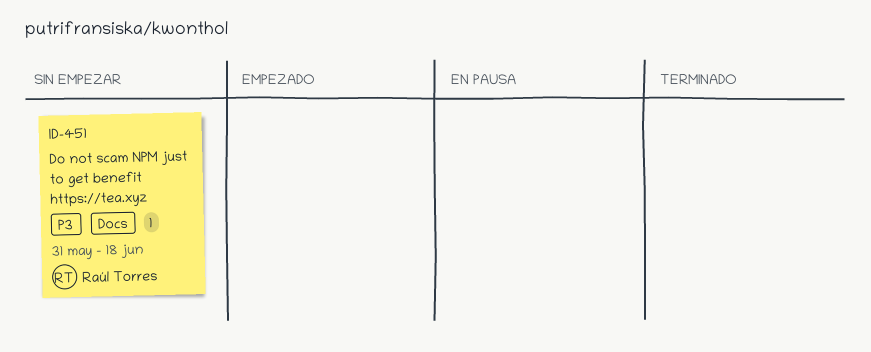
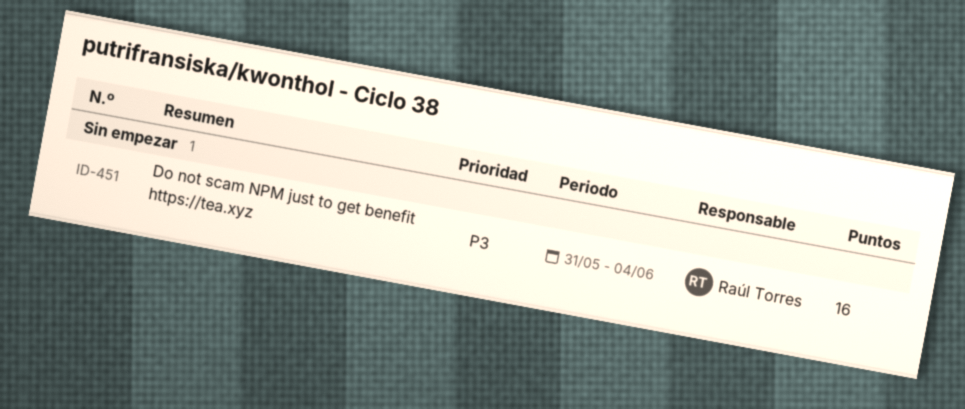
ID-451, estimate: 1 -> 16
ID-451, due: Jun 18 -> Jun 4

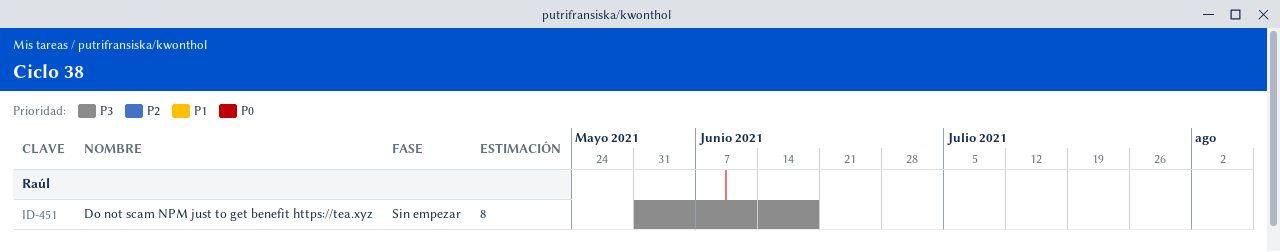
ID-451, estimate: 16 -> 8
ID-451, due: Jun 4 -> Jun 18

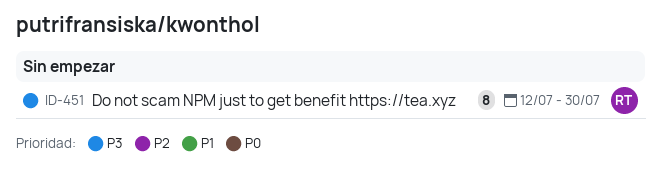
ID-451, start: May 31 -> Jul 12
ID-451, due: Jun 18 -> Jul 30

